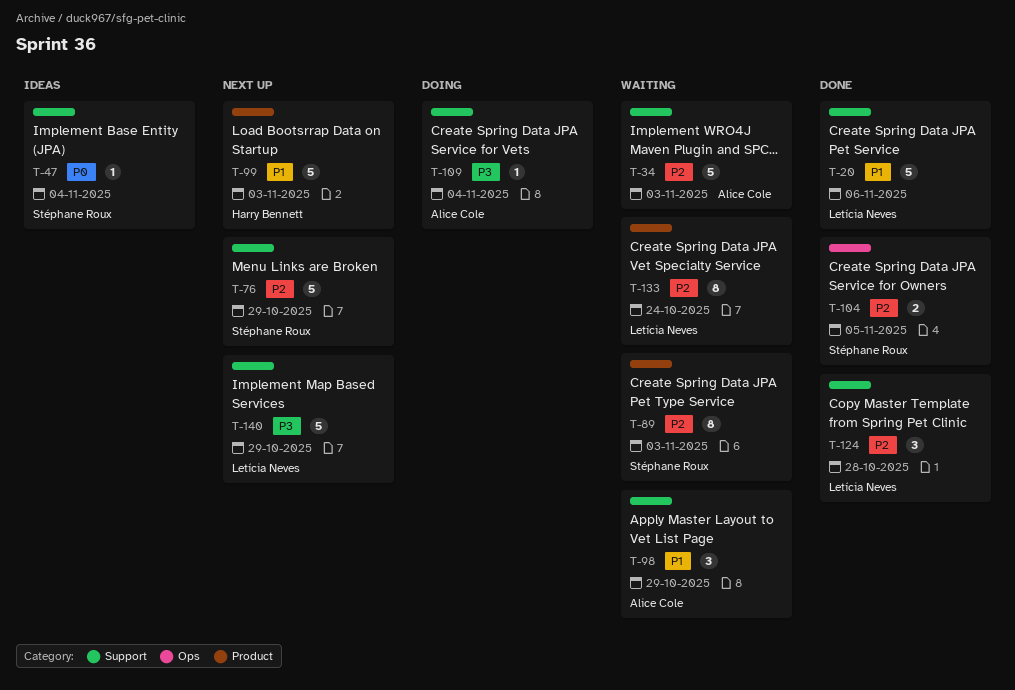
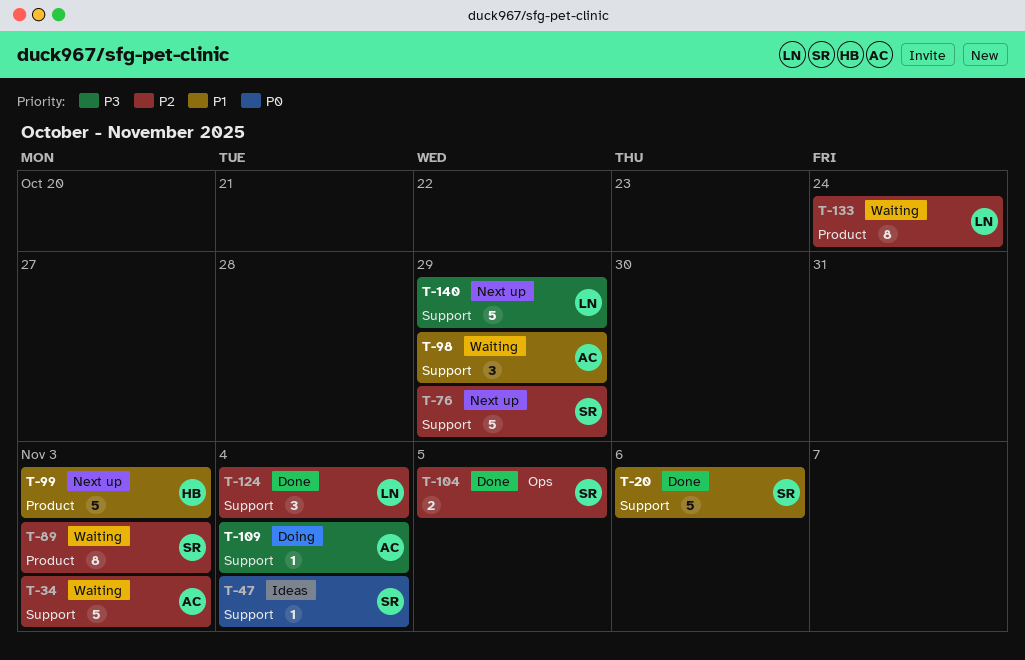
T-20, owner: Letícia Neves -> Stéphane Roux
T-124, due: Oct 28 -> Nov 4

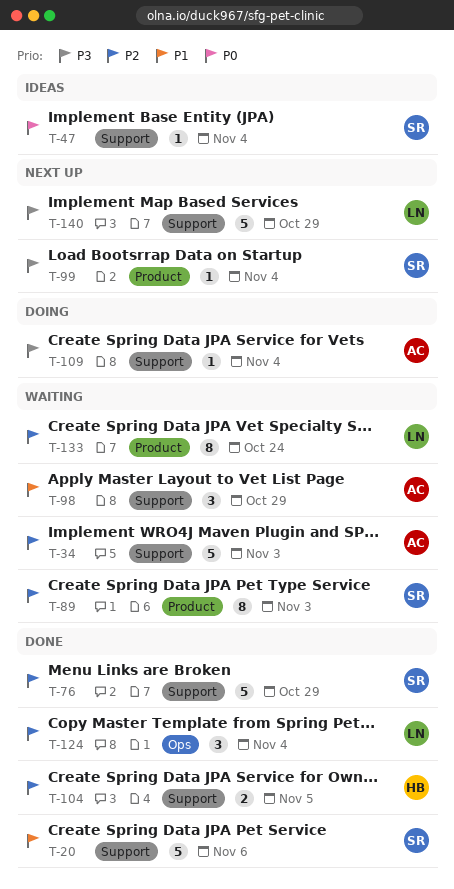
T-76, status: Next up -> Done
T-99, owner: HB -> SR
T-99, priority: P1 -> P3
T-99, estimate: 5 -> 1
T-99, due: Nov 3 -> Nov 4
T-104, owner: SR -> HB
T-104, label: Ops -> Support
T-124, label: Support -> Ops

